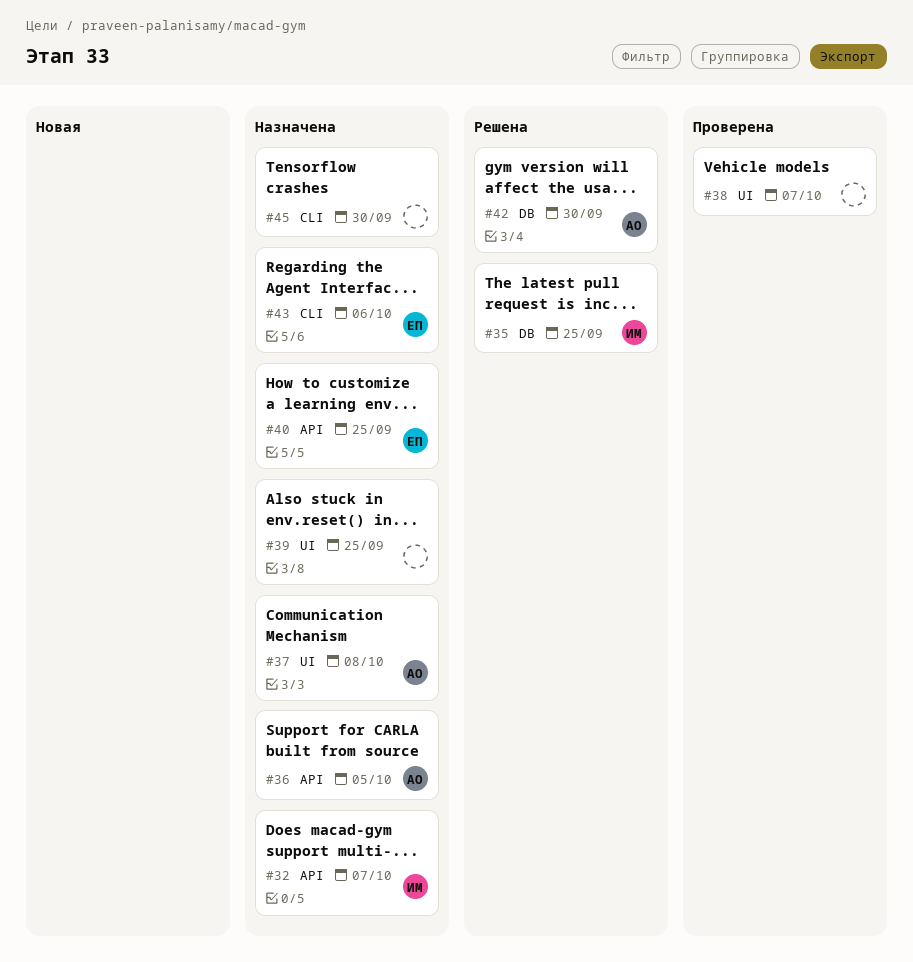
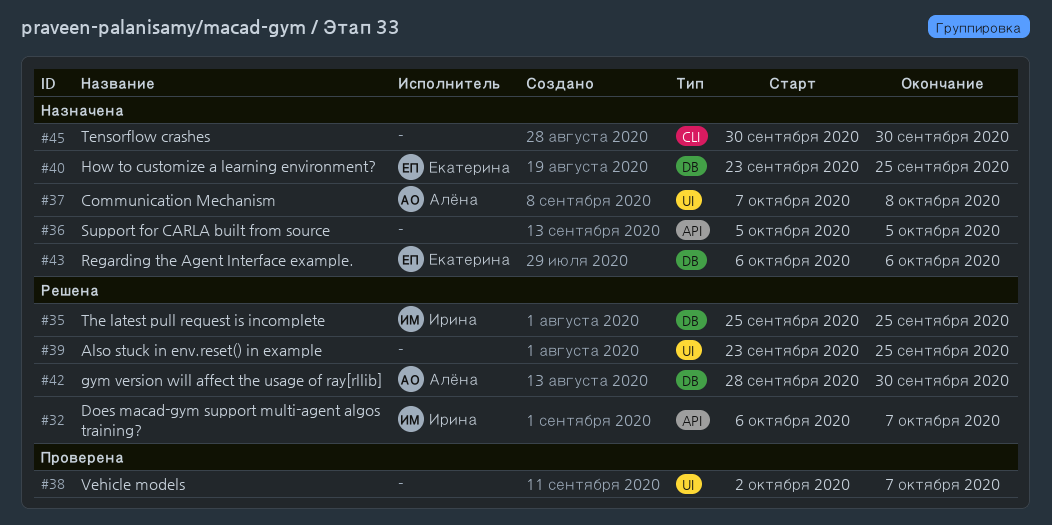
#32, status: Назначена -> Решена
#36, owner: Алёна -> none
#39, status: Назначена -> Решена
#40, label: API -> DB
#43, label: CLI -> DB

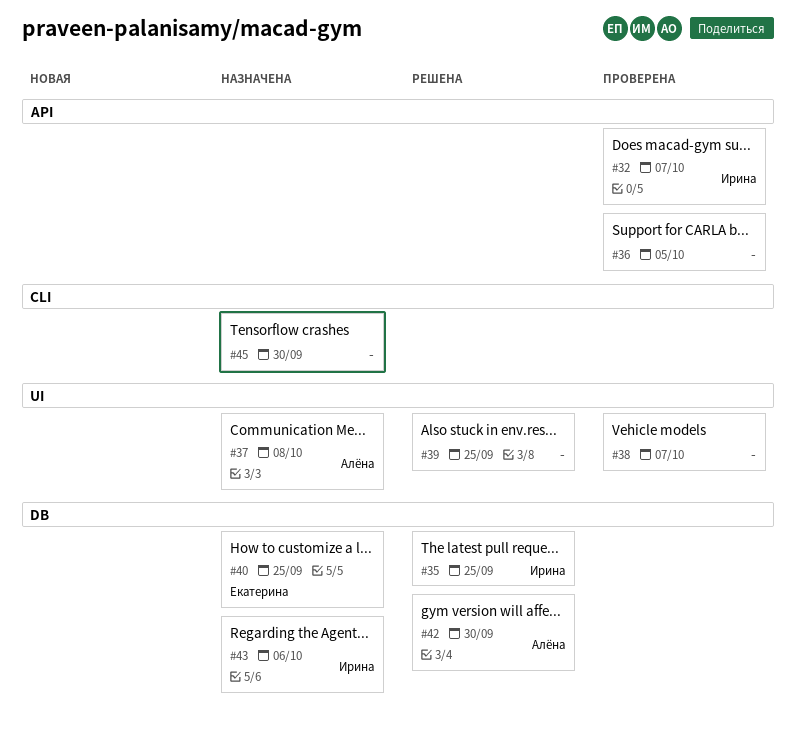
#32, status: Решена -> Проверена
#36, status: Назначена -> Проверена
#43, owner: Екатерина -> Ирина

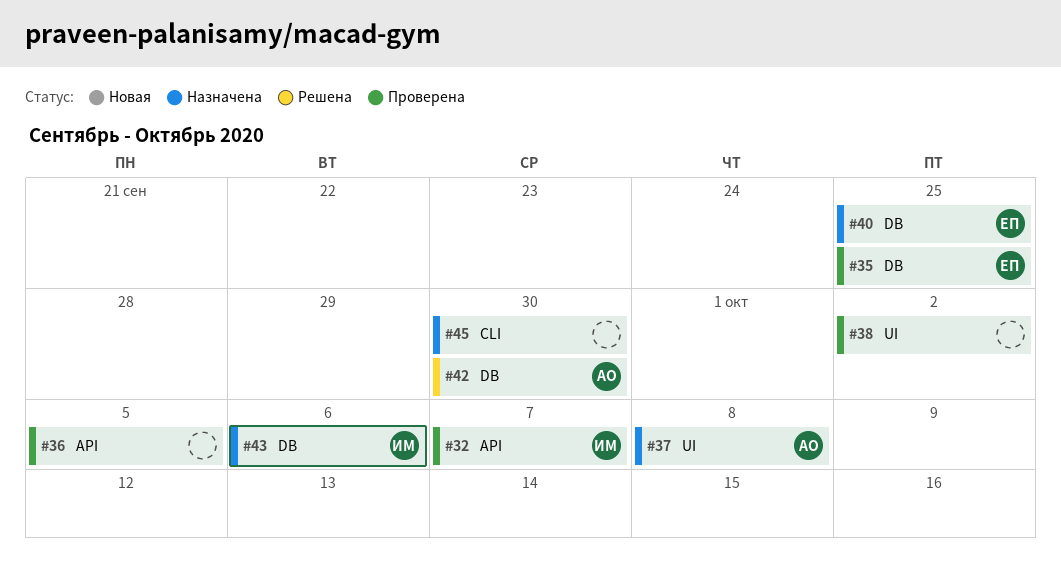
#35, status: Решена -> Проверена
#35, owner: Ирина -> Екатерина
#38, due: Oct 7 -> Oct 2
#39: present -> none

